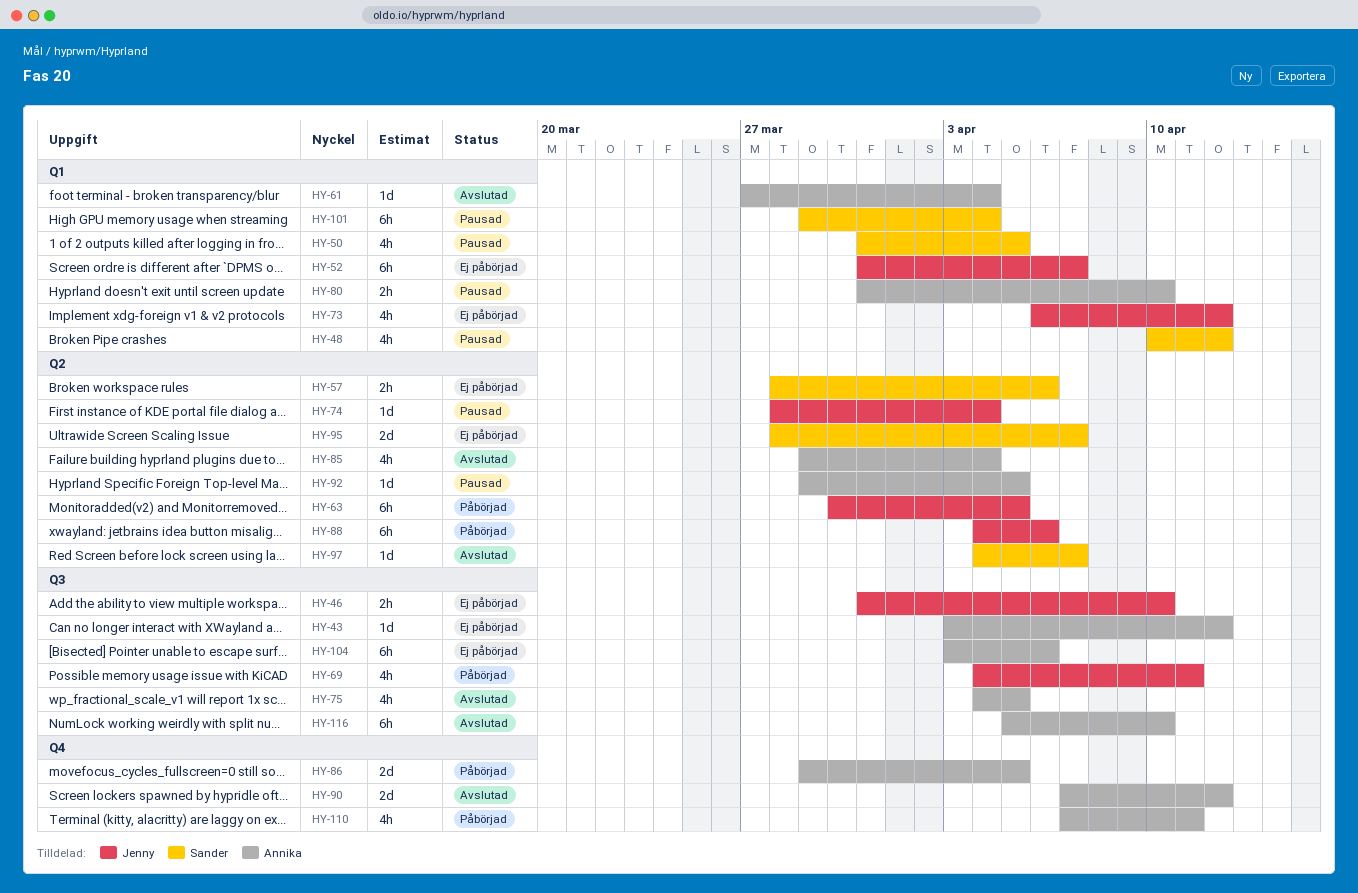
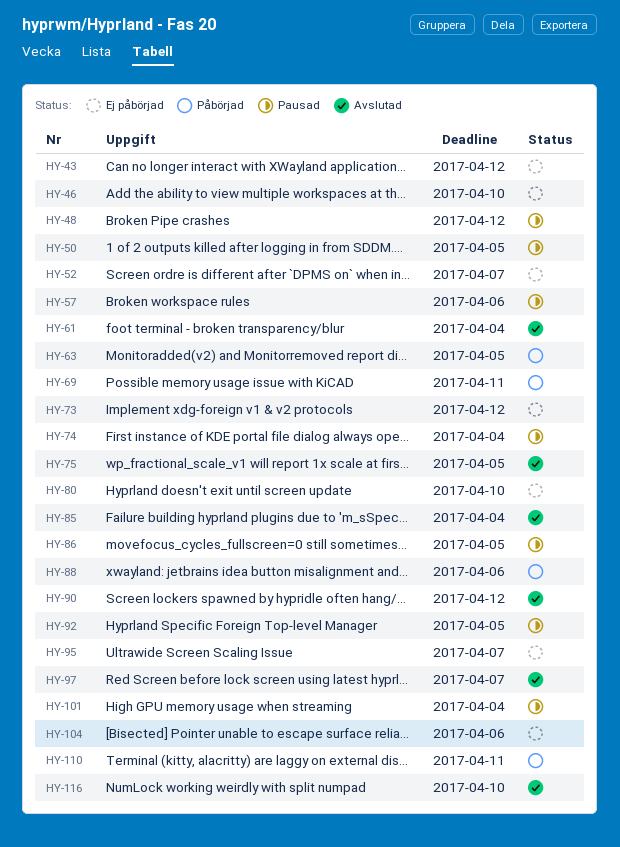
HY-57, status: Ej påbörjad -> Pausad
HY-80, status: Pausad -> Ej påbörjad
HY-86, status: Påbörjad -> Pausad

